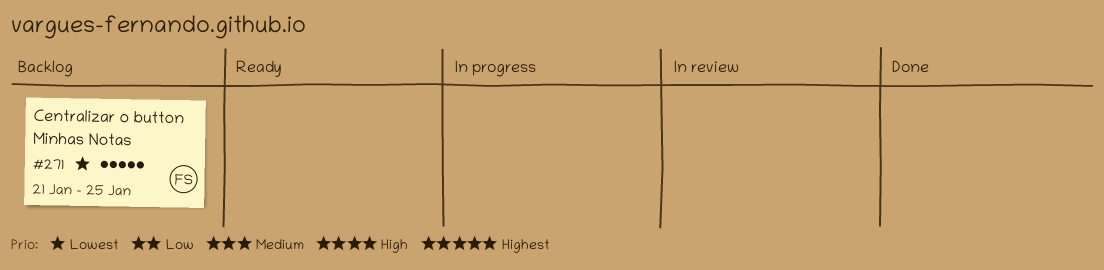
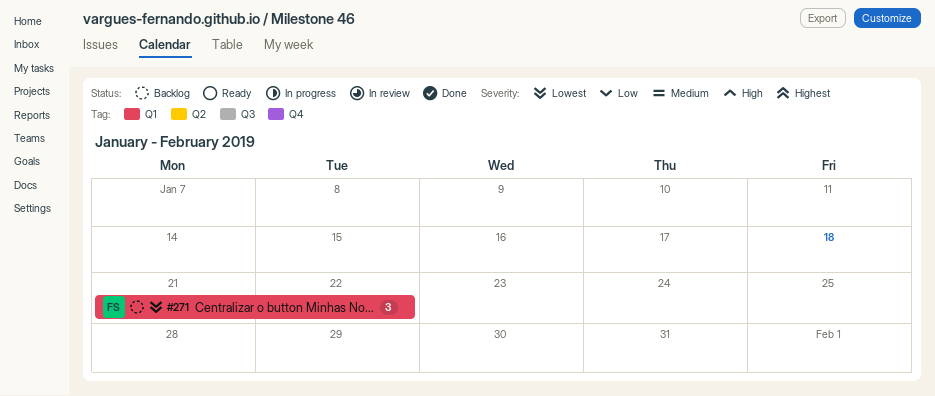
#271, estimate: 5 -> 3
#271, due: Jan 25 -> Jan 22

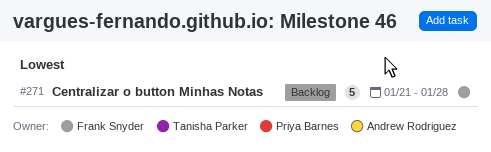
#271, estimate: 3 -> 5
#271, due: Jan 22 -> Jan 28

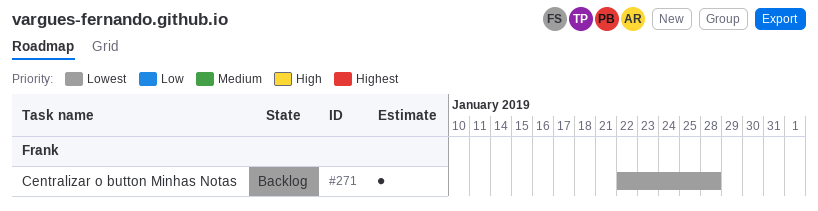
#271, estimate: 5 -> 1
#271, start: Jan 21 -> Jan 22

